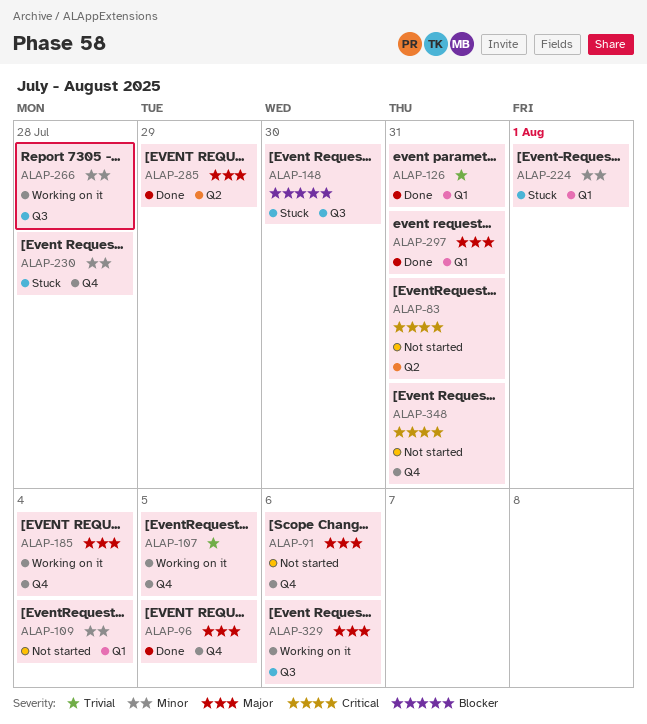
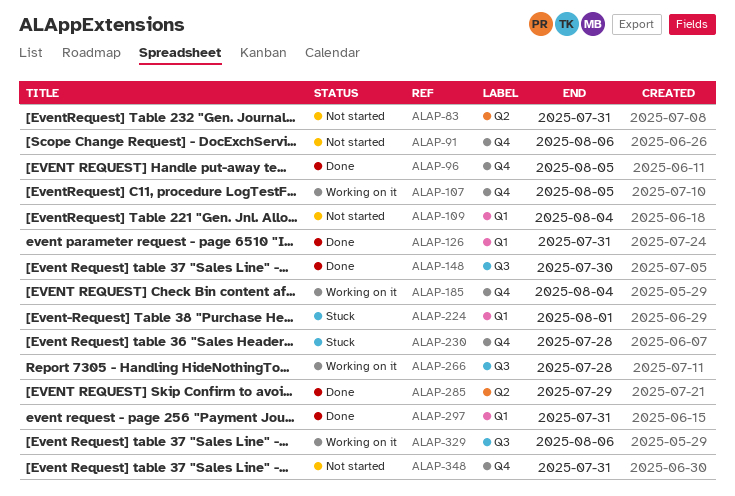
ALAP-148, status: Stuck -> Done

